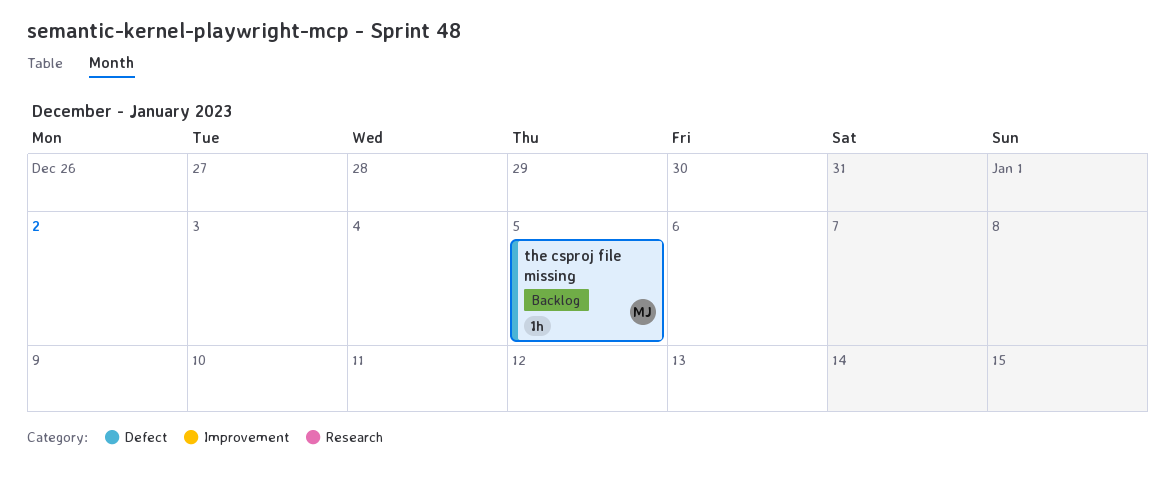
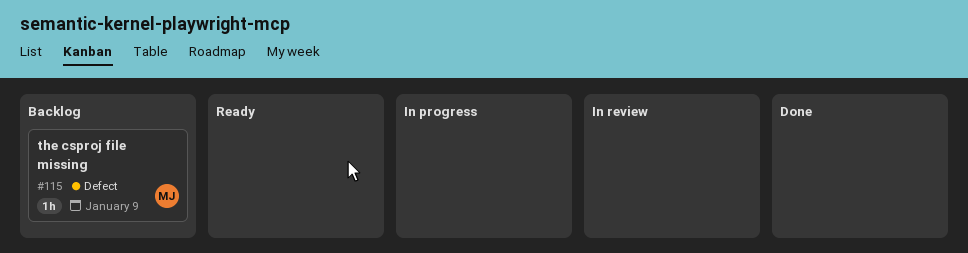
the csproj file missing, due: Jan 5 -> Jan 9

